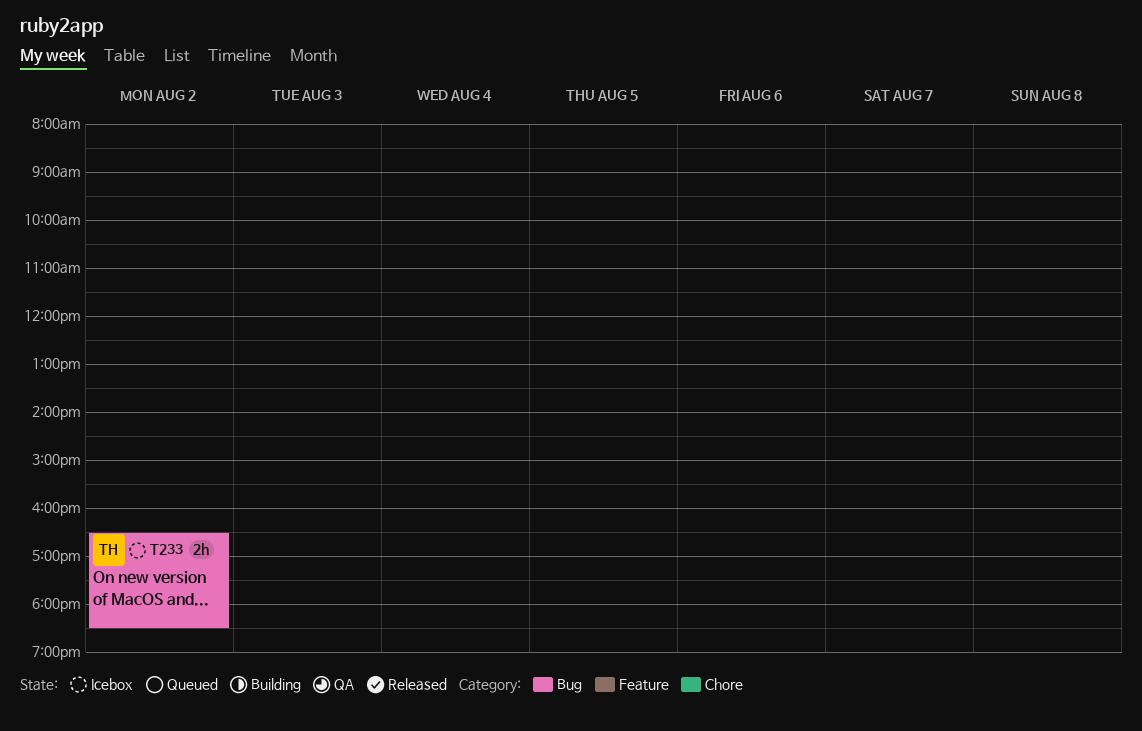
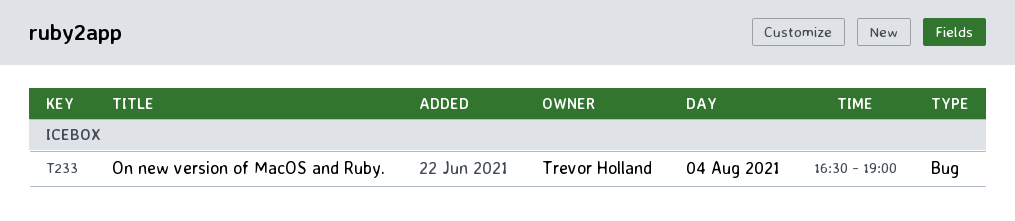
T233, day: Aug 2 -> Aug 4
T233, ends: 18:30 -> 19:00

